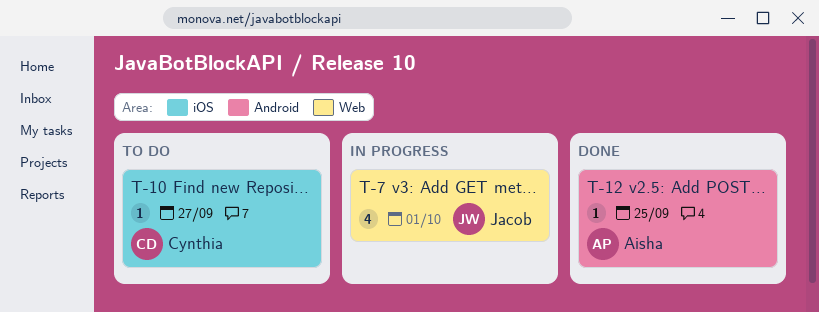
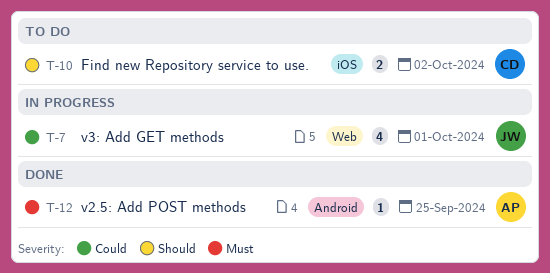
T-10, estimate: 1 -> 2
T-10, due: Sep 27 -> Oct 2

